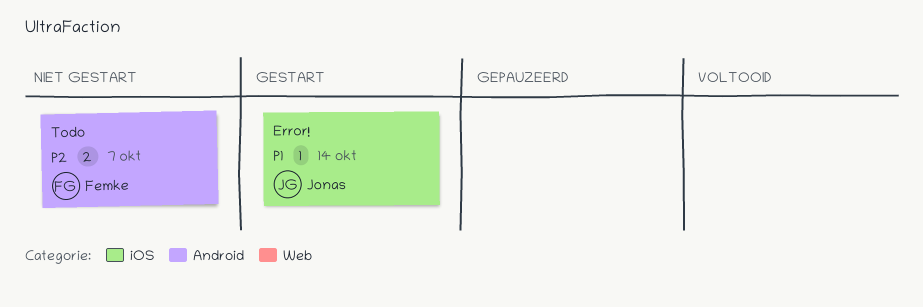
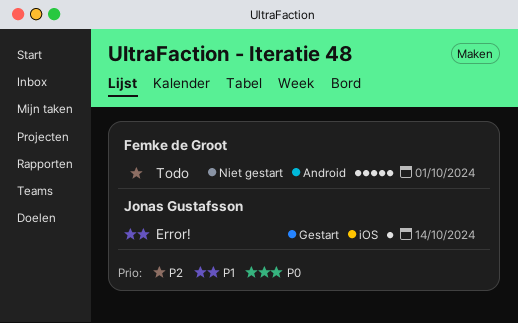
Todo, estimate: 2 -> 5
Todo, due: Oct 7 -> Oct 1

